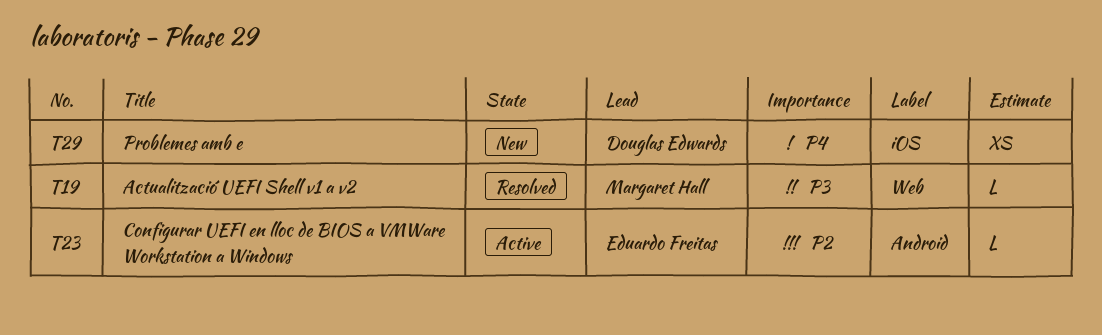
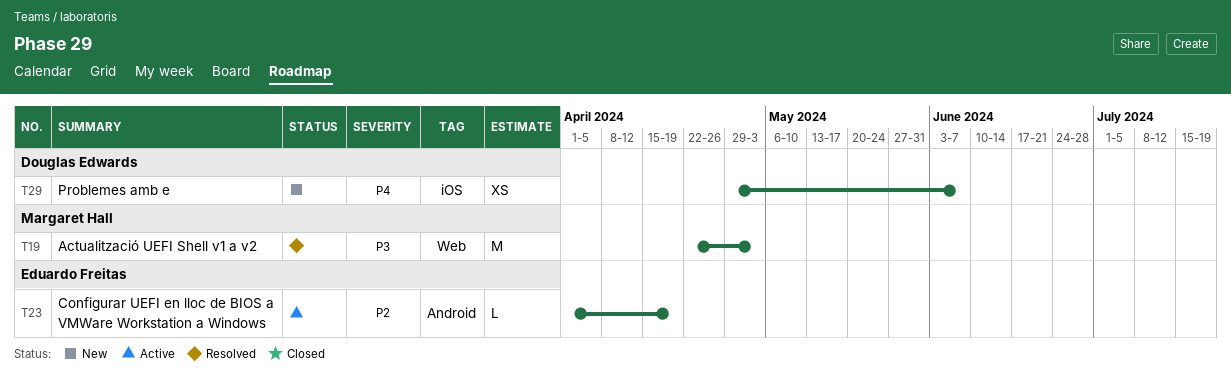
T19, estimate: L -> M

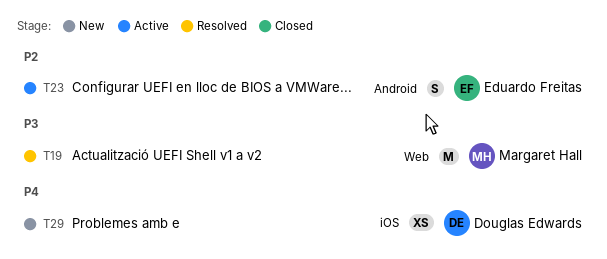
T23, estimate: L -> S

